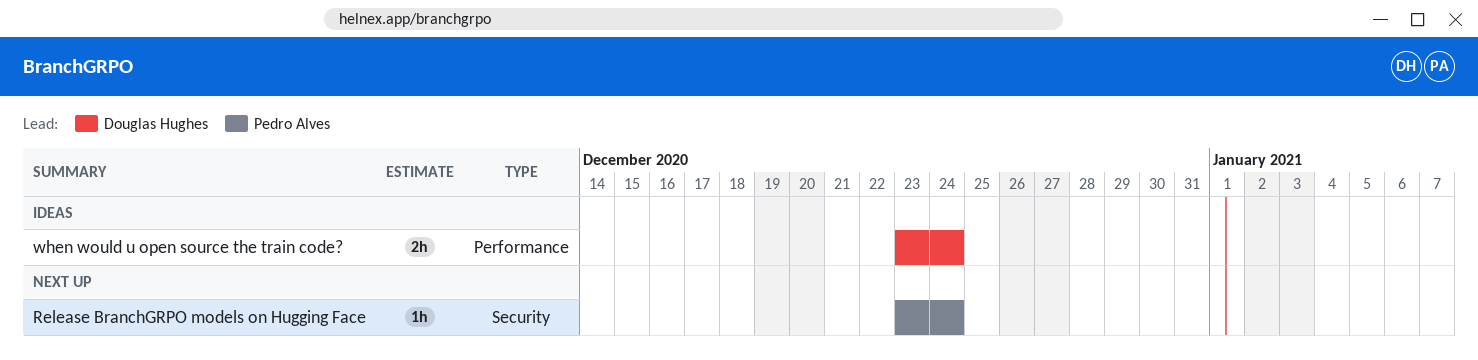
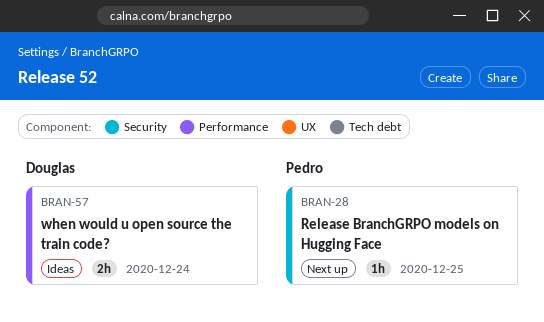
Release BranchGRPO models on Hugging Face, due: Dec 24 -> Dec 25

